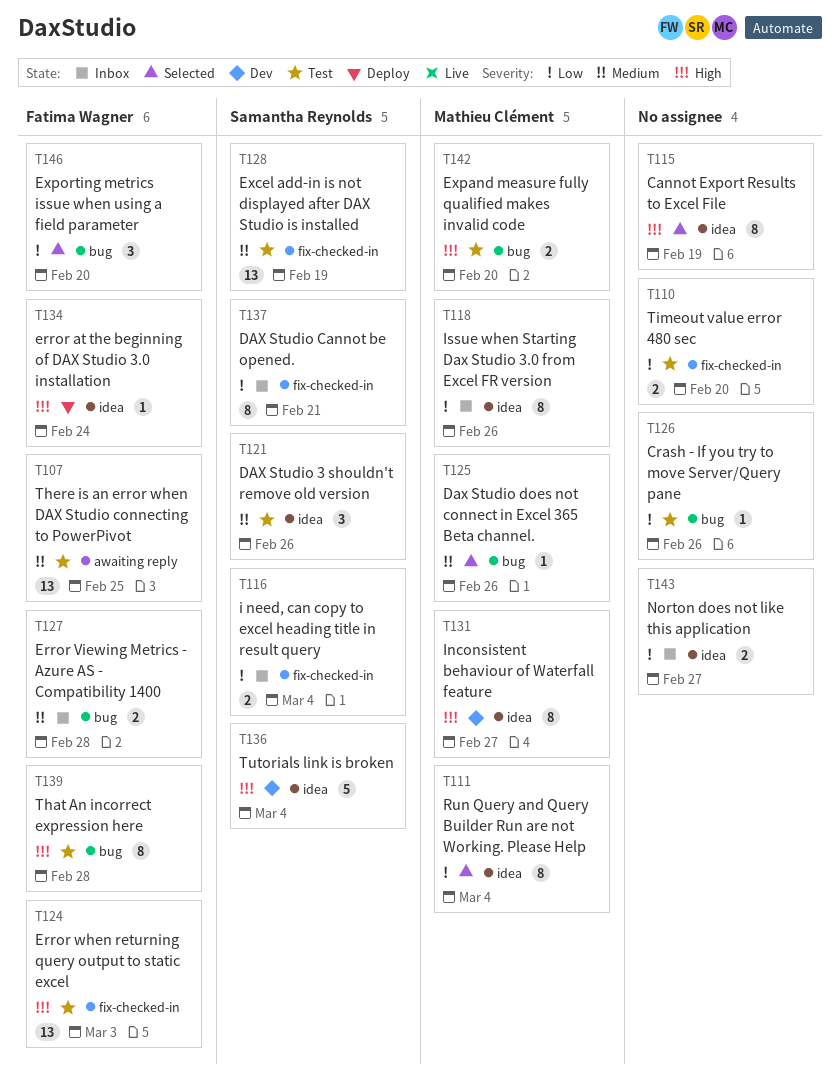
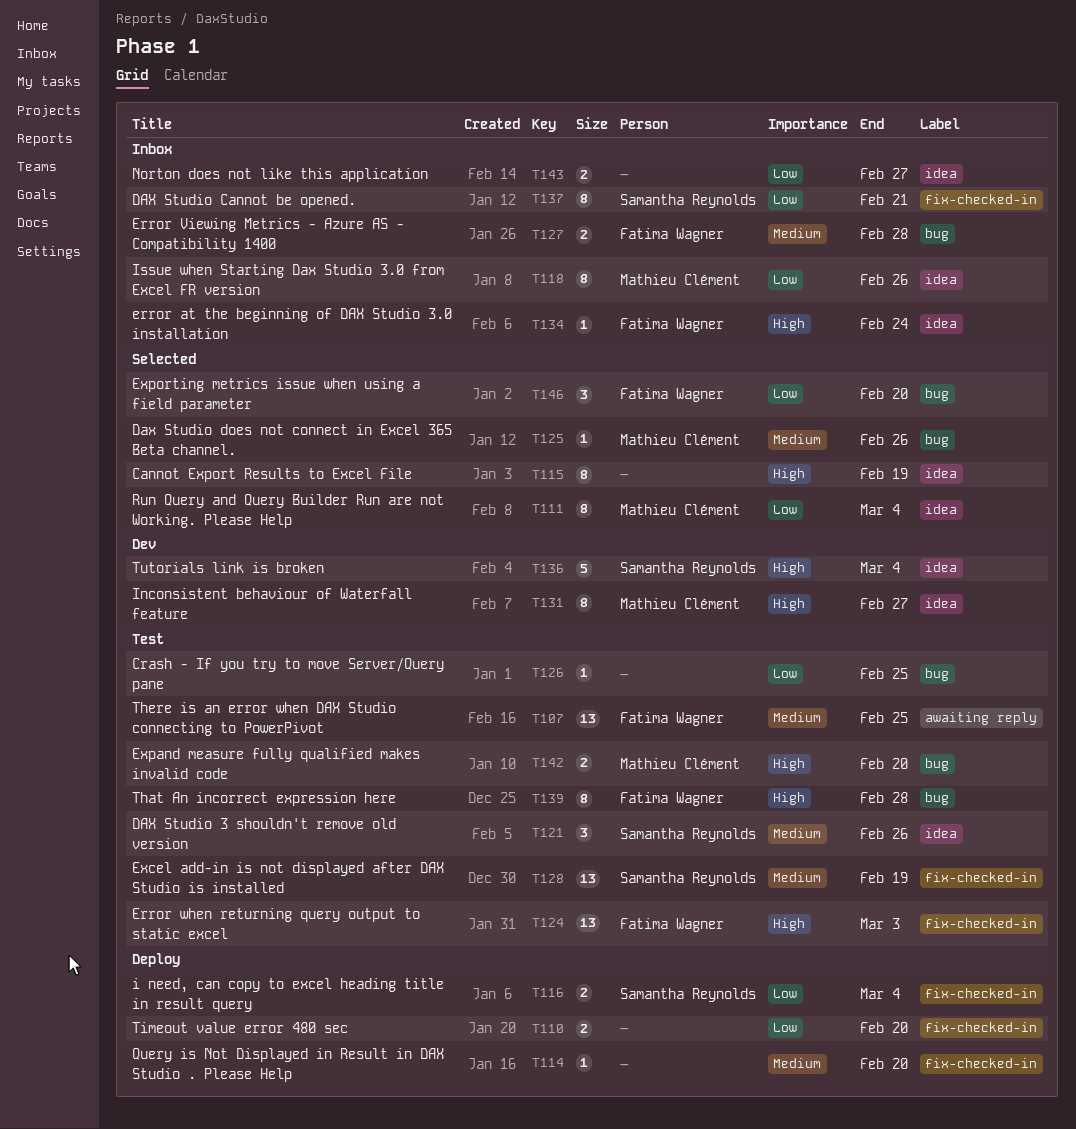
T110, status: Test -> Deploy
T114: none -> present
T116, status: Inbox -> Deploy
T126, due: Feb 26 -> Feb 25
T134, status: Deploy -> Inbox

